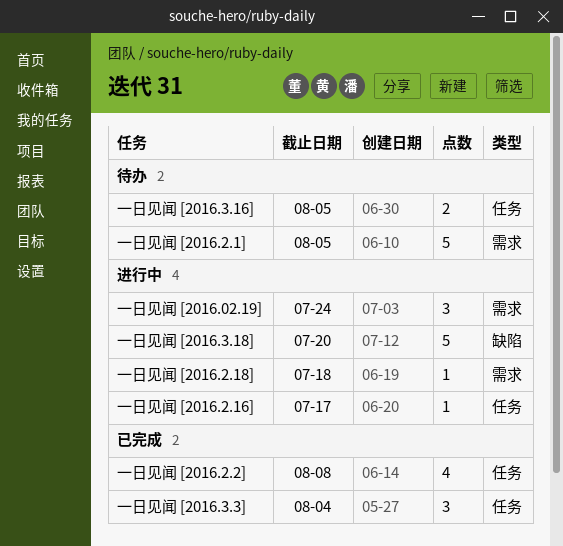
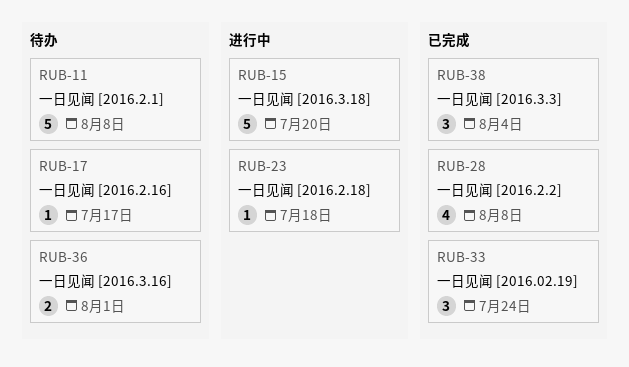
一日见闻 [2016.02.19], status: 进行中 -> 已完成
一日见闻 [2016.2.16], status: 进行中 -> 待办
一日见闻 [2016.2.1], due: Aug 5 -> Aug 8
一日见闻 [2016.3.16], due: Aug 5 -> Aug 1

